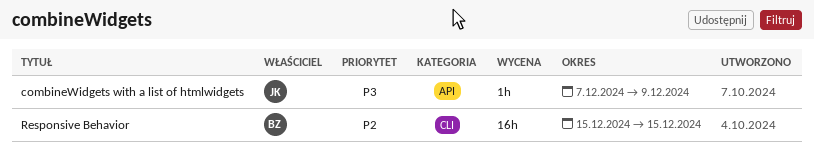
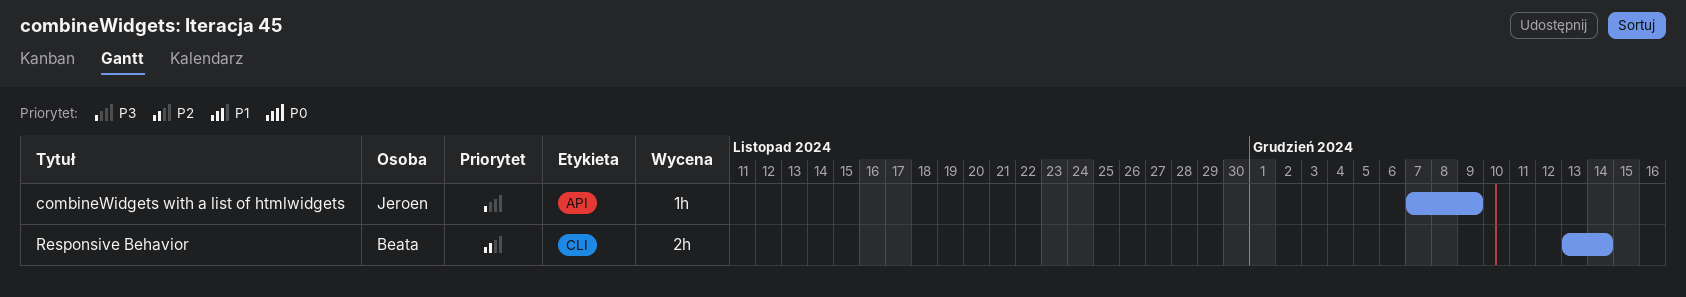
Responsive Behavior, estimate: 16h -> 2h
Responsive Behavior, start: Dec 15 -> Dec 13
Responsive Behavior, due: Dec 15 -> Dec 14

